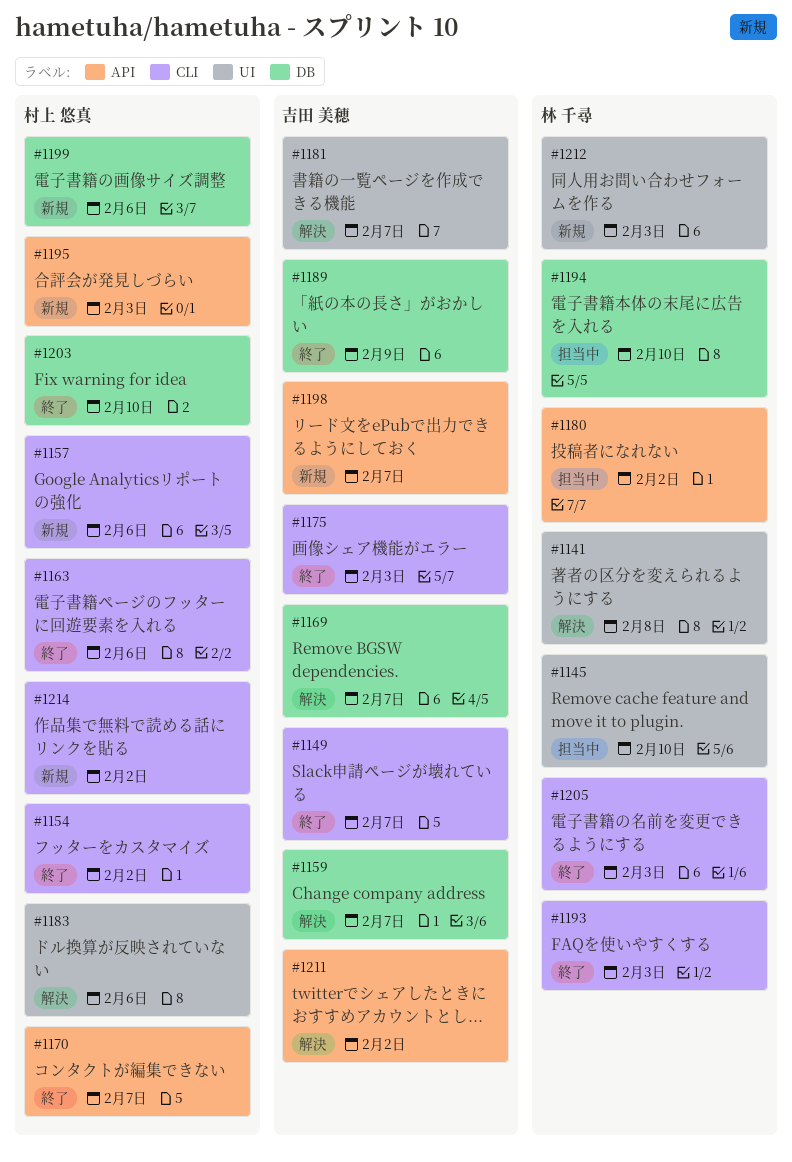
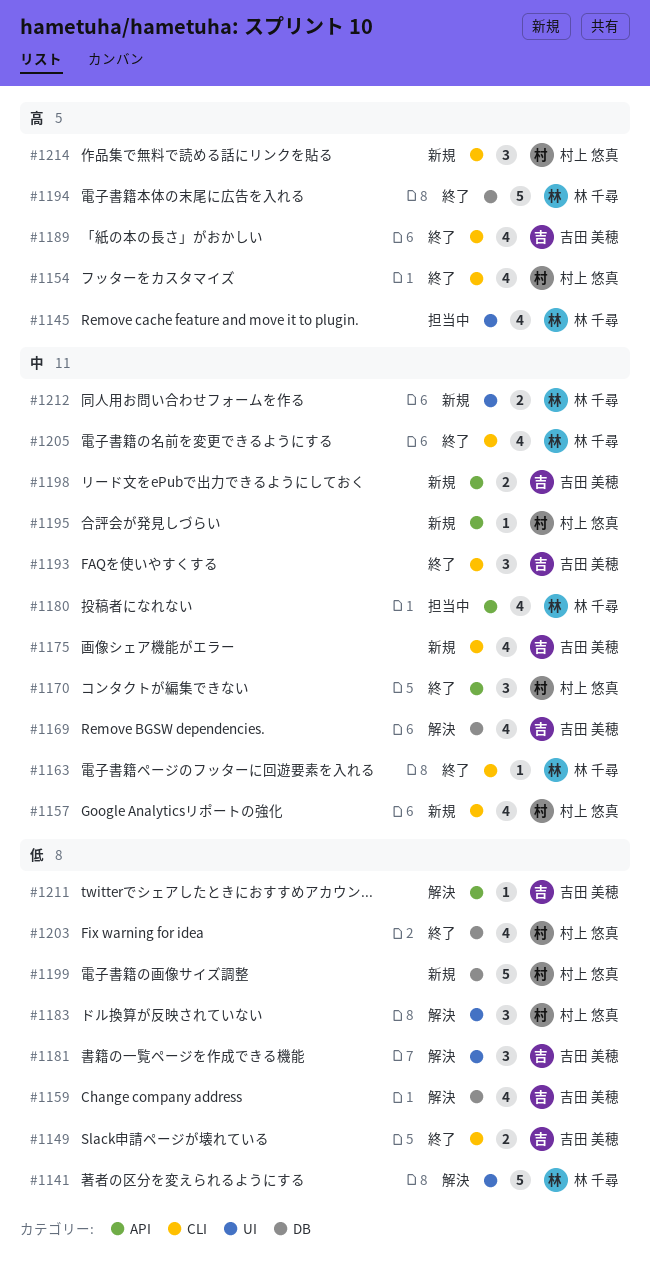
#1163, owner: 村上 悠真 -> 林 千尋
#1175, status: 終了 -> 新規
#1189, label: DB -> CLI
#1193, owner: 林 千尋 -> 吉田 美穂
#1194, status: 担当中 -> 終了

